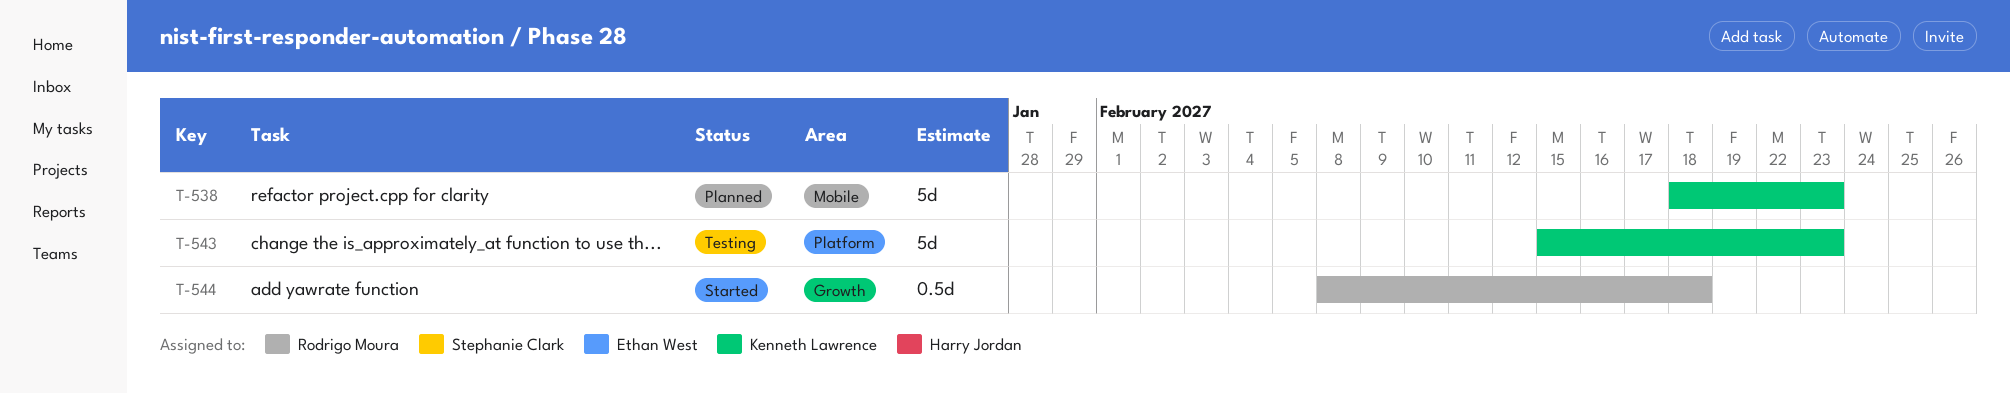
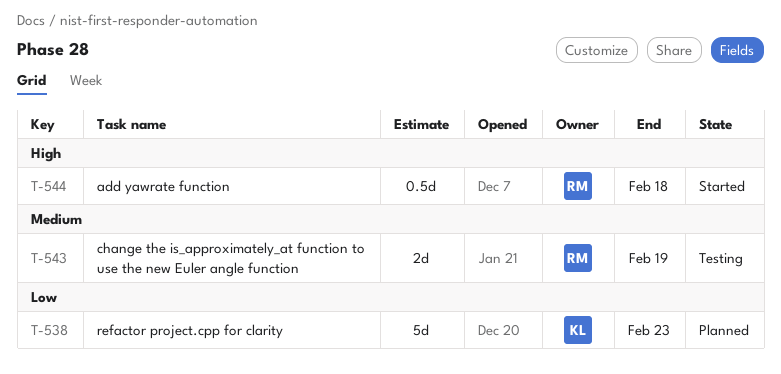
T-543, owner: Kenneth Lawrence -> Rodrigo Moura
T-543, estimate: 5d -> 2d
T-543, due: Feb 23 -> Feb 19

